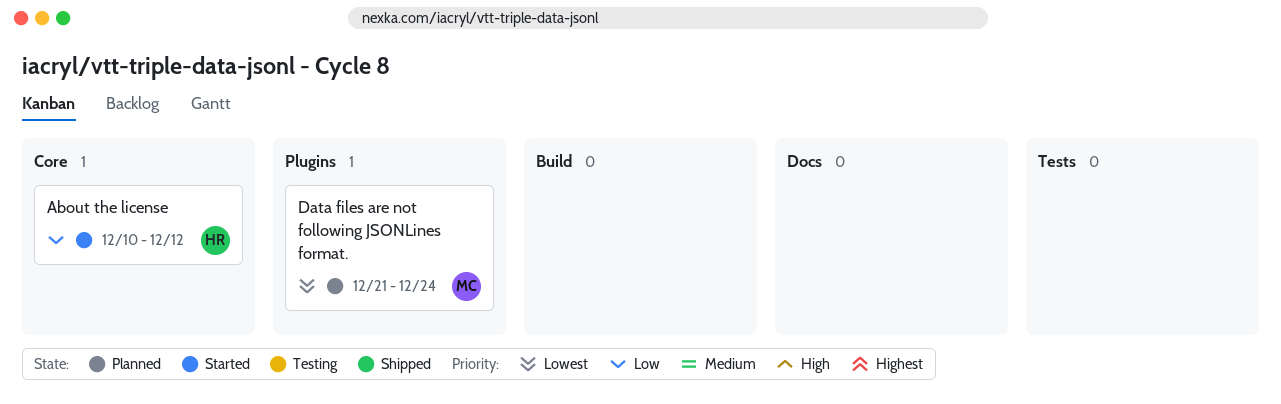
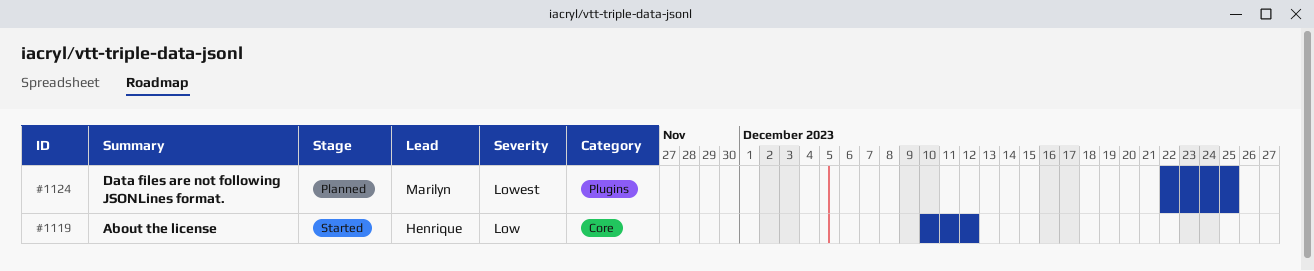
Data files are not following JSONLines format., start: Dec 21 -> Dec 22
Data files are not following JSONLines format., due: Dec 24 -> Dec 25

